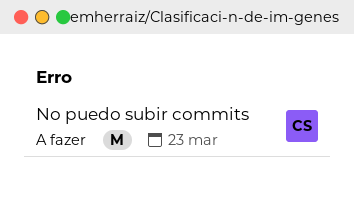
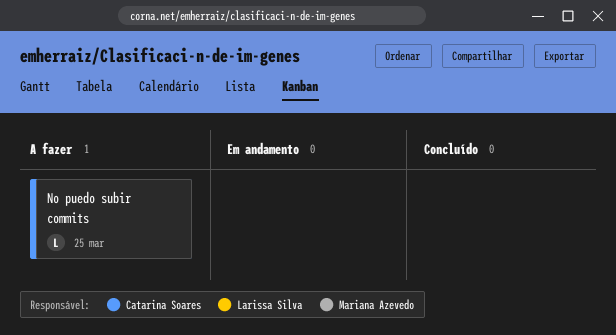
No puedo subir commits, estimate: M -> L
No puedo subir commits, due: Mar 23 -> Mar 25

